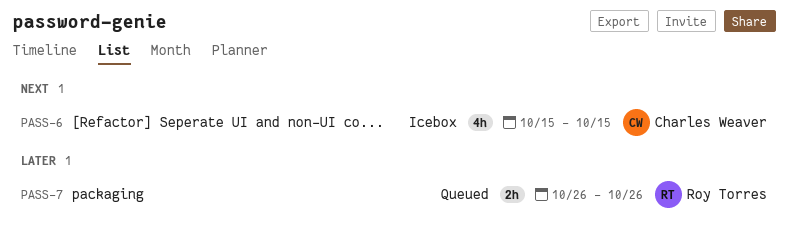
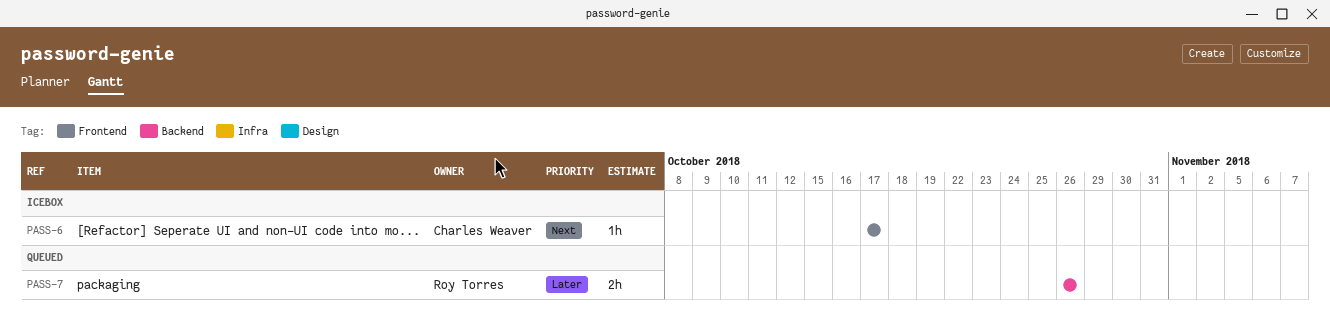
PASS-6, estimate: 4h -> 1h
PASS-6, start: Oct 15 -> Oct 17
PASS-6, due: Oct 15 -> Oct 17

